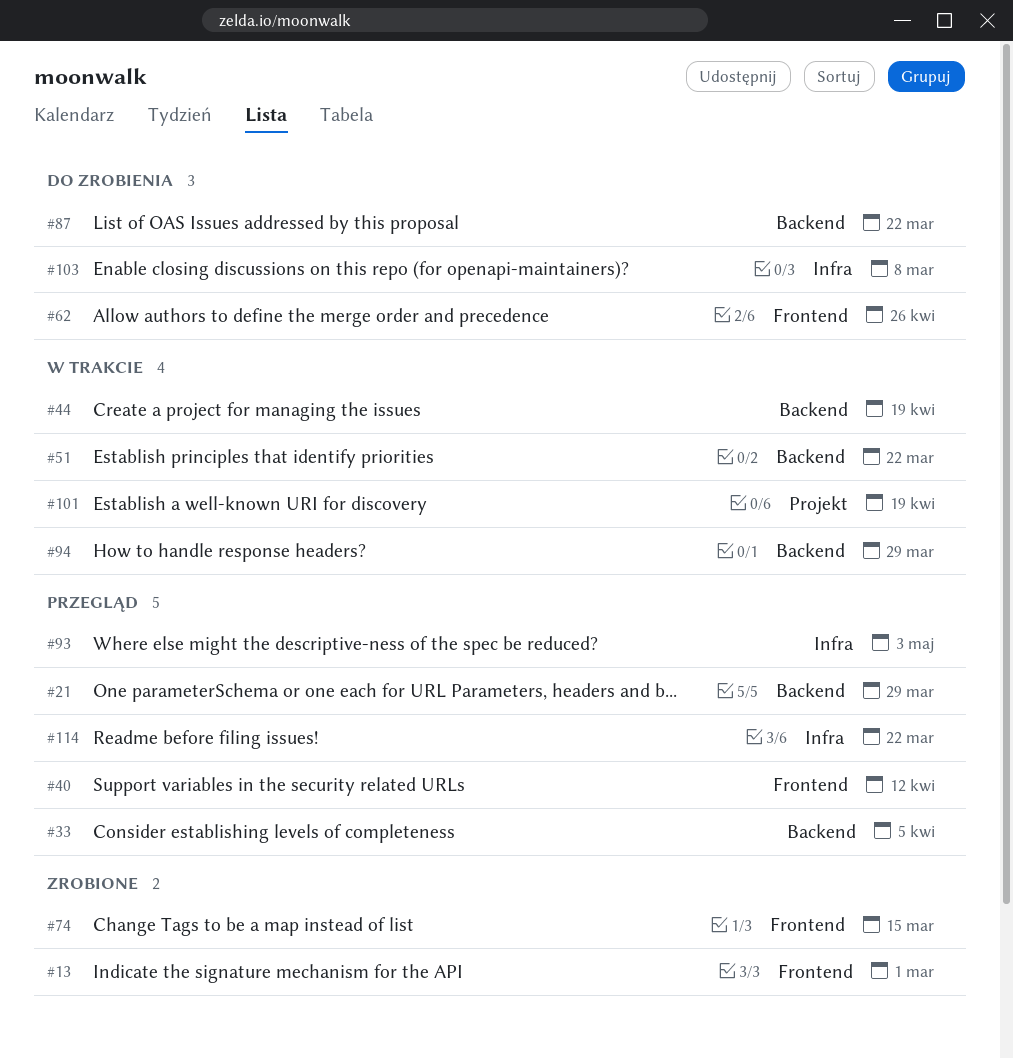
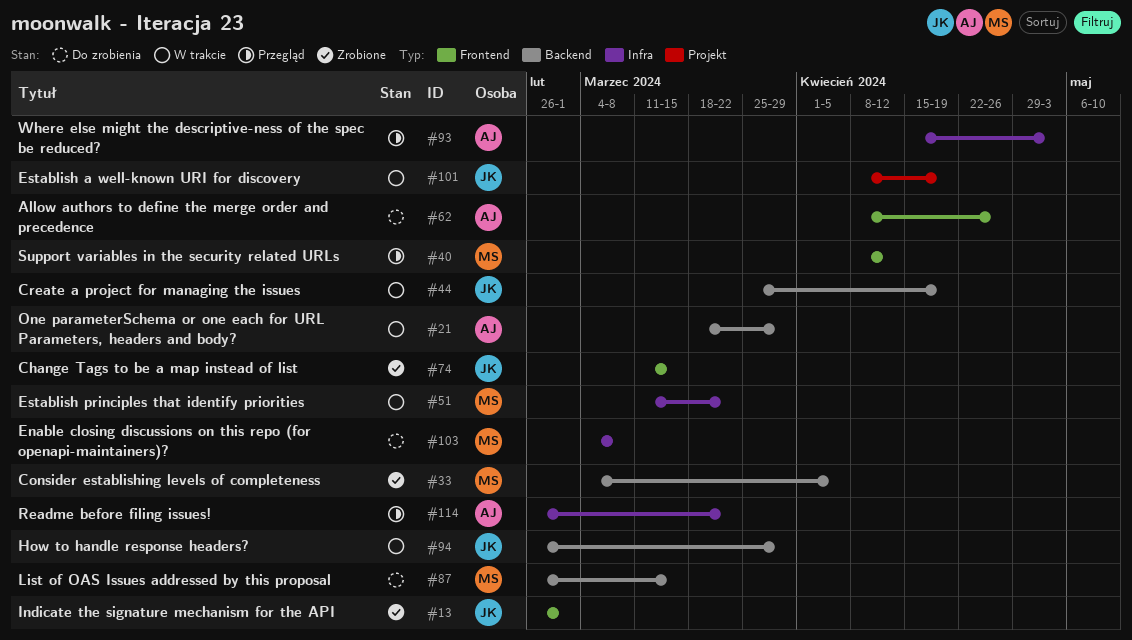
#21, status: Przegląd -> W trakcie
#33, status: Przegląd -> Zrobione
#51, label: Backend -> Infra
#87, due: Mar 22 -> Mar 15

